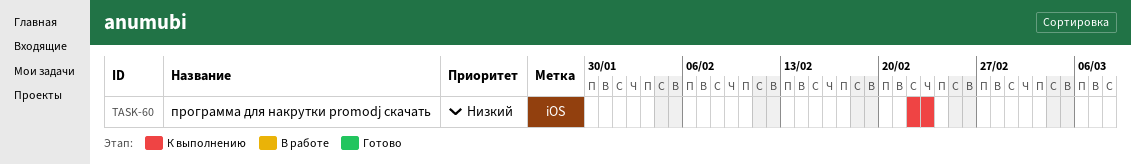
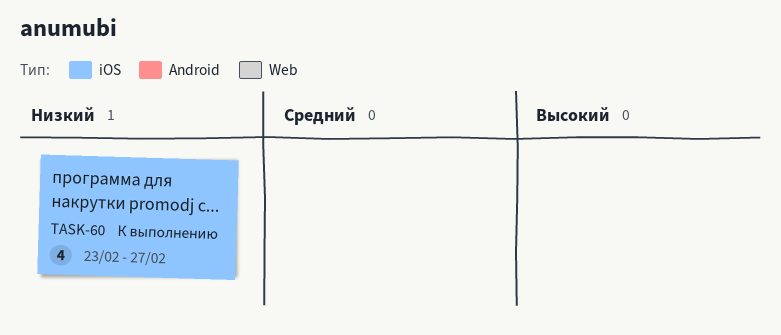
TASK-60, start: Feb 22 -> Feb 23
TASK-60, due: Feb 23 -> Feb 27

